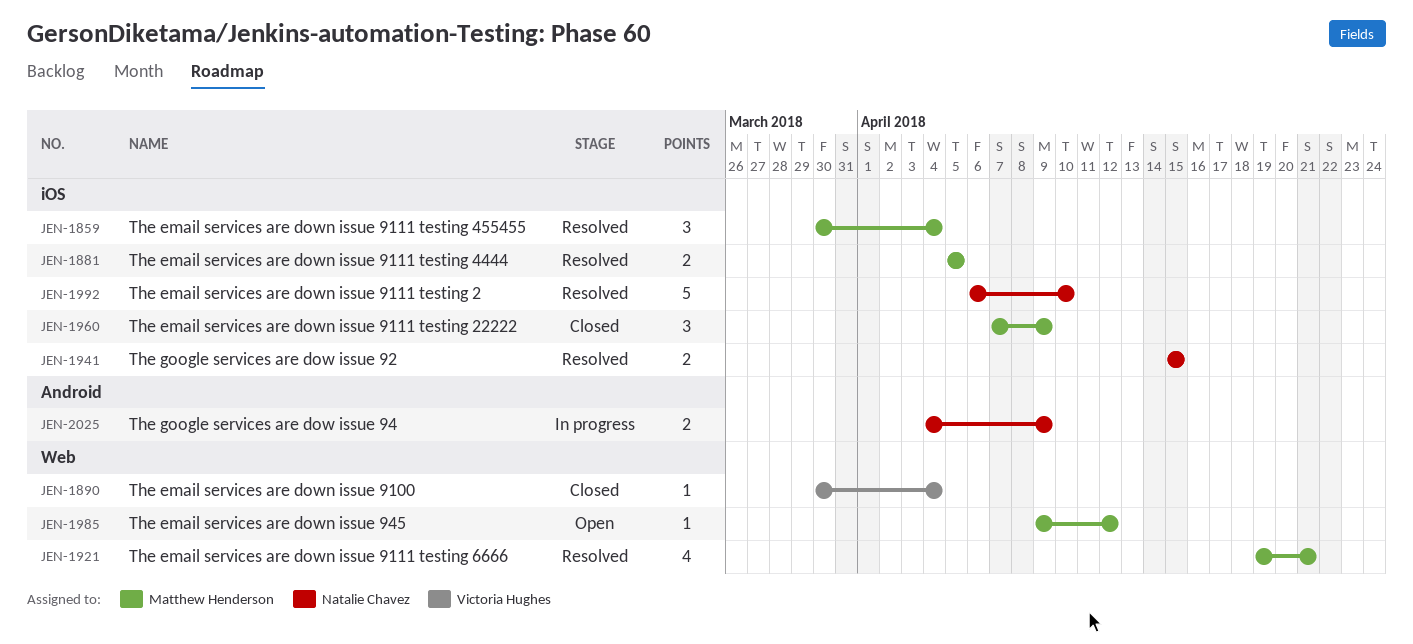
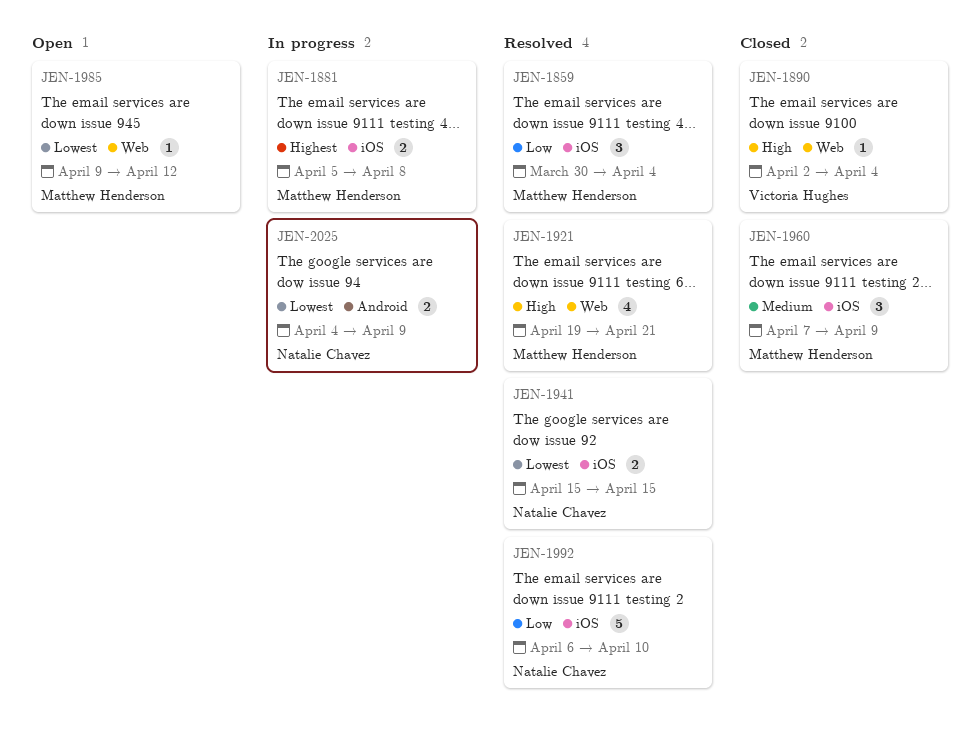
JEN-1881, status: Resolved -> In progress
JEN-1881, due: Apr 5 -> Apr 8
JEN-1890, start: Mar 30 -> Apr 2

